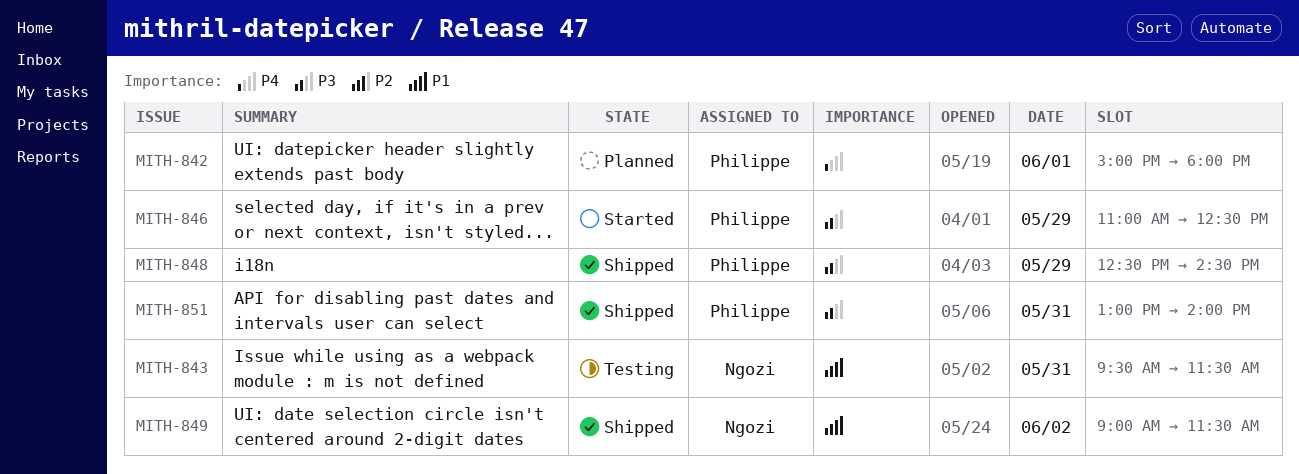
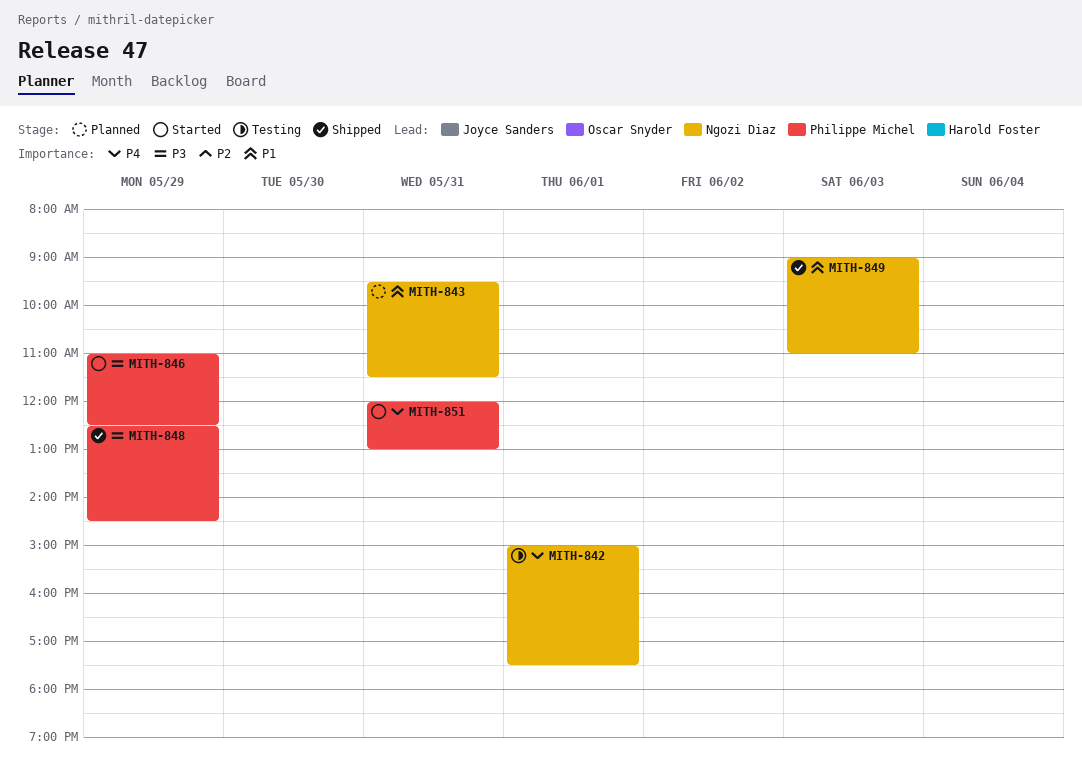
MITH-842, status: Planned -> Testing
MITH-842, owner: Philippe Michel -> Ngozi Diaz
MITH-842, ends: 18:00 -> 17:30
MITH-843, status: Testing -> Planned
MITH-849, day: Jun 2 -> Jun 3
MITH-849, ends: 11:30 -> 11:00
MITH-851, status: Shipped -> Started
MITH-851, priority: P3 -> P4
MITH-851, begins: 13:00 -> 12:00
MITH-851, ends: 14:00 -> 13:00

